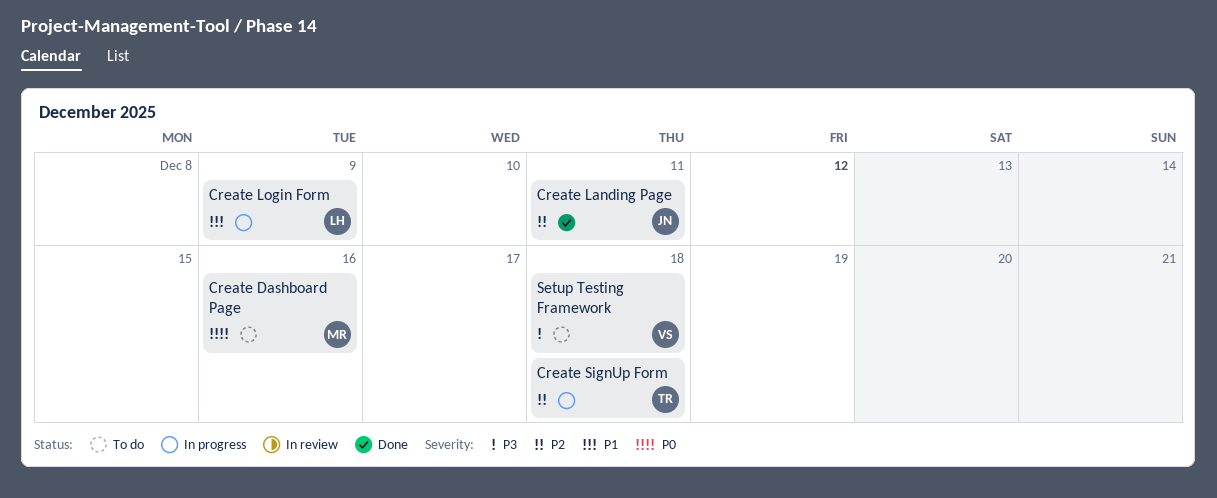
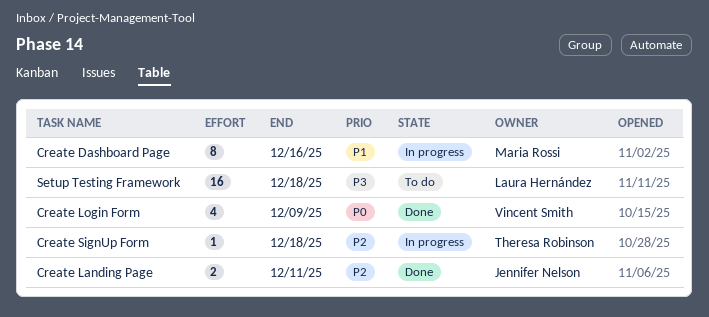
Create Dashboard Page, status: To do -> In progress
Create Dashboard Page, priority: P0 -> P1
Create Login Form, status: In progress -> Done
Create Login Form, owner: Laura Hernández -> Vincent Smith
Create Login Form, priority: P1 -> P0
Setup Testing Framework, owner: Vincent Smith -> Laura Hernández

